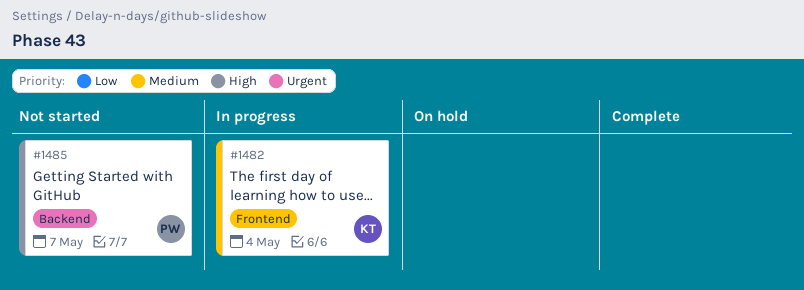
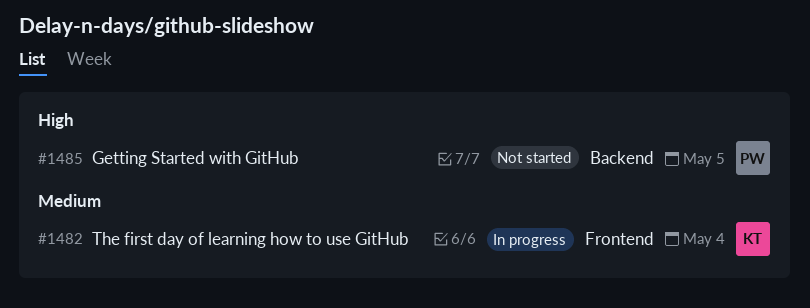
#1485, due: May 7 -> May 5

